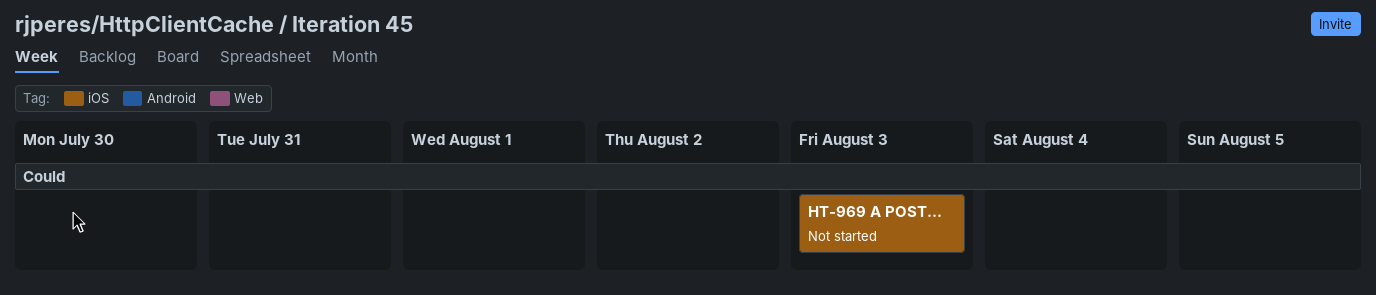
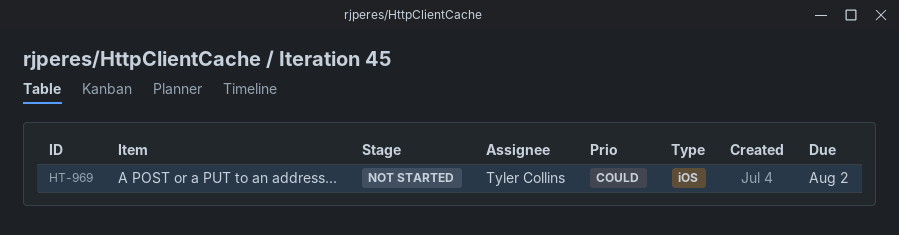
HT-969, due: Aug 3 -> Aug 2

